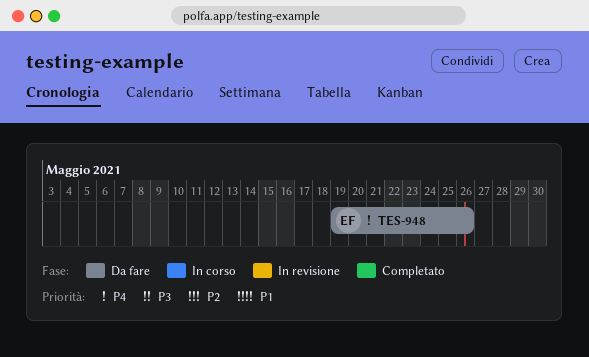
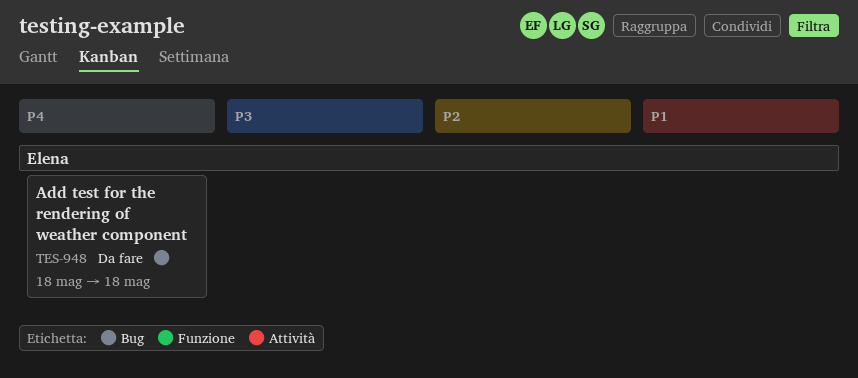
TES-948, start: May 19 -> May 18
TES-948, due: May 26 -> May 18

